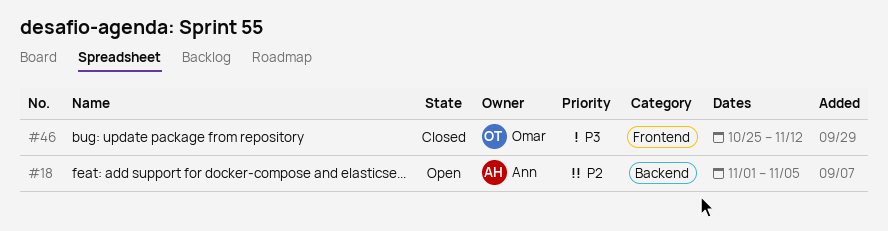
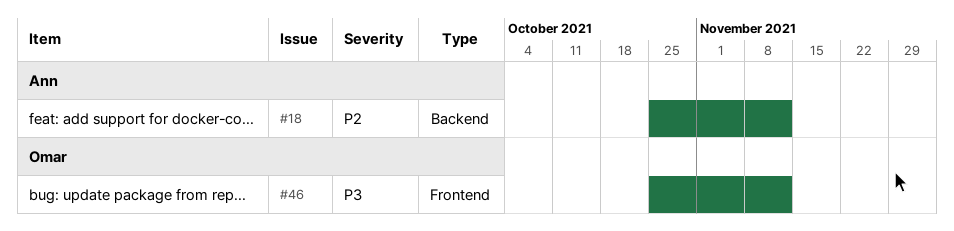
#18, start: Nov 1 -> Oct 25
#18, due: Nov 5 -> Nov 12

